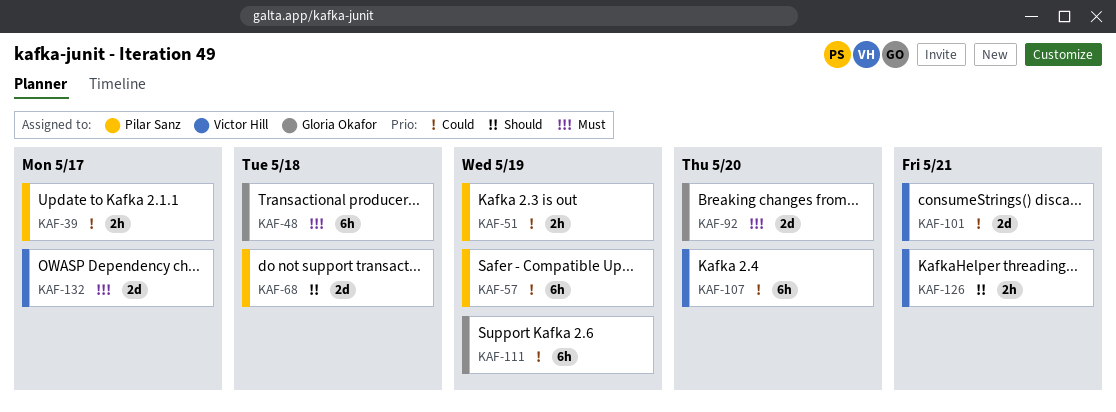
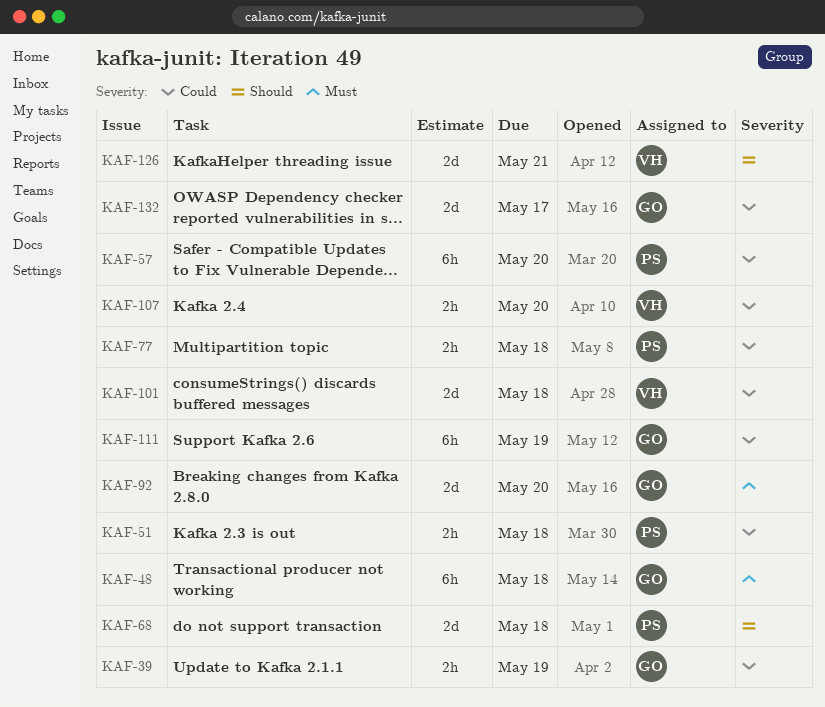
KAF-39, owner: Pilar Sanz -> Gloria Okafor
KAF-39, due: May 17 -> May 19
KAF-51, due: May 19 -> May 18
KAF-57, due: May 19 -> May 20
KAF-77: none -> present
KAF-101, due: May 21 -> May 18
KAF-107, estimate: 6h -> 2h
KAF-126, estimate: 2h -> 2d
KAF-132, owner: Victor Hill -> Gloria Okafor
KAF-132, priority: Must -> Could

